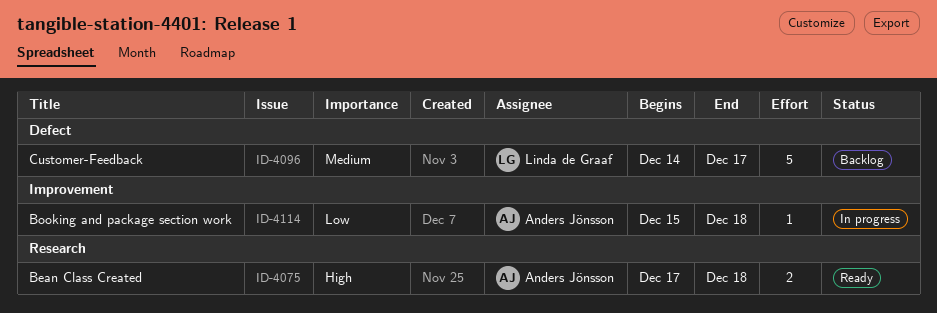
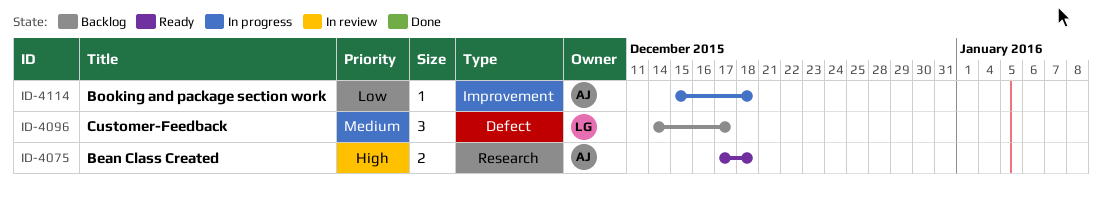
ID-4096, estimate: 5 -> 3

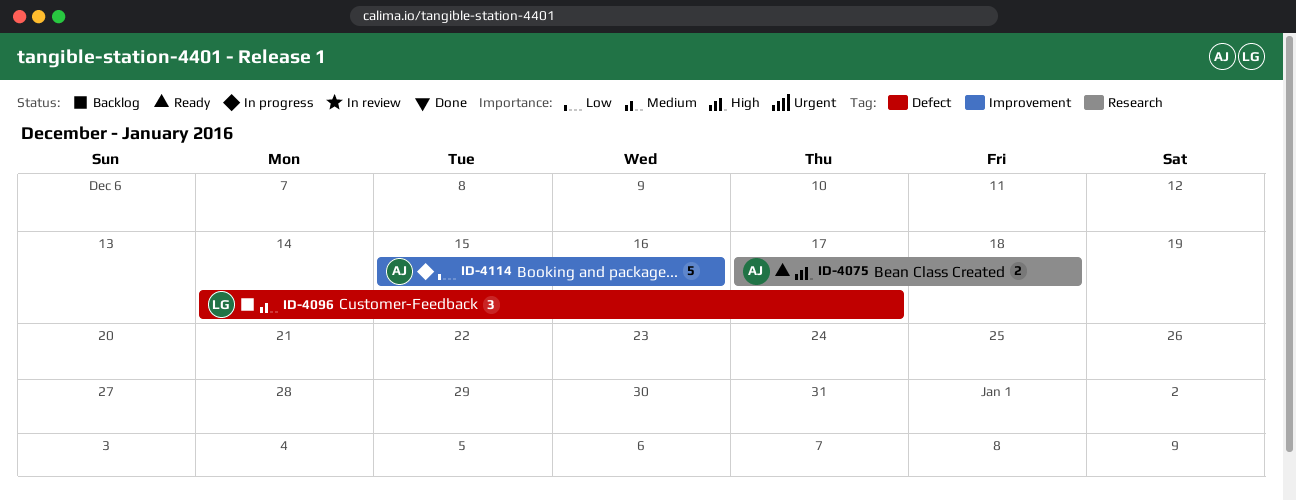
ID-4114, estimate: 1 -> 5
ID-4114, due: Dec 18 -> Dec 16

